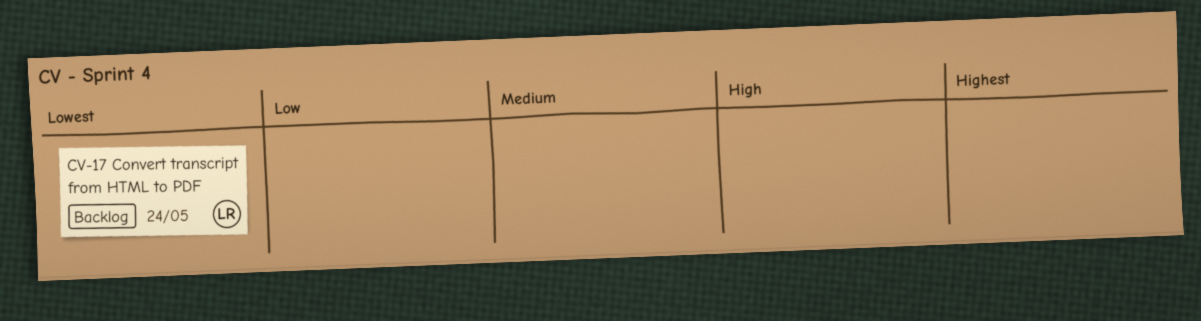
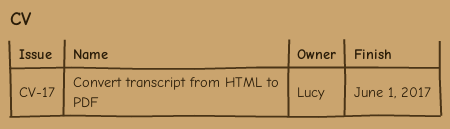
CV-17, due: May 24 -> Jun 1

